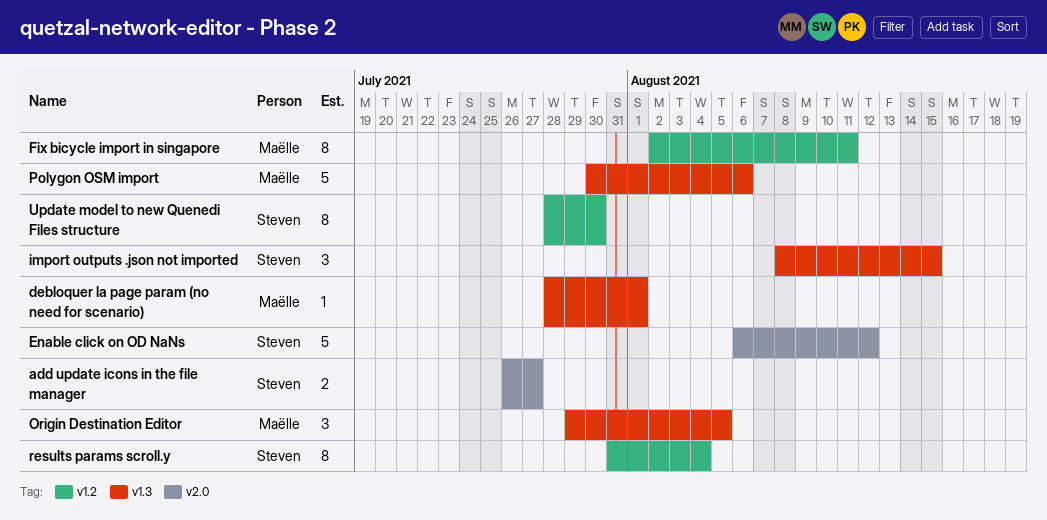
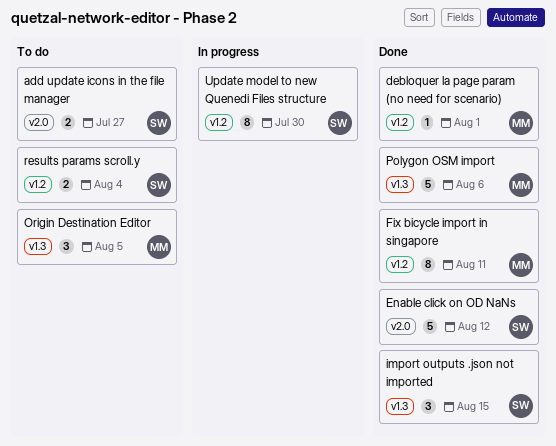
debloquer la page param (no need for scenario), label: v1.3 -> v1.2
results params scroll.y, estimate: 8 -> 2

